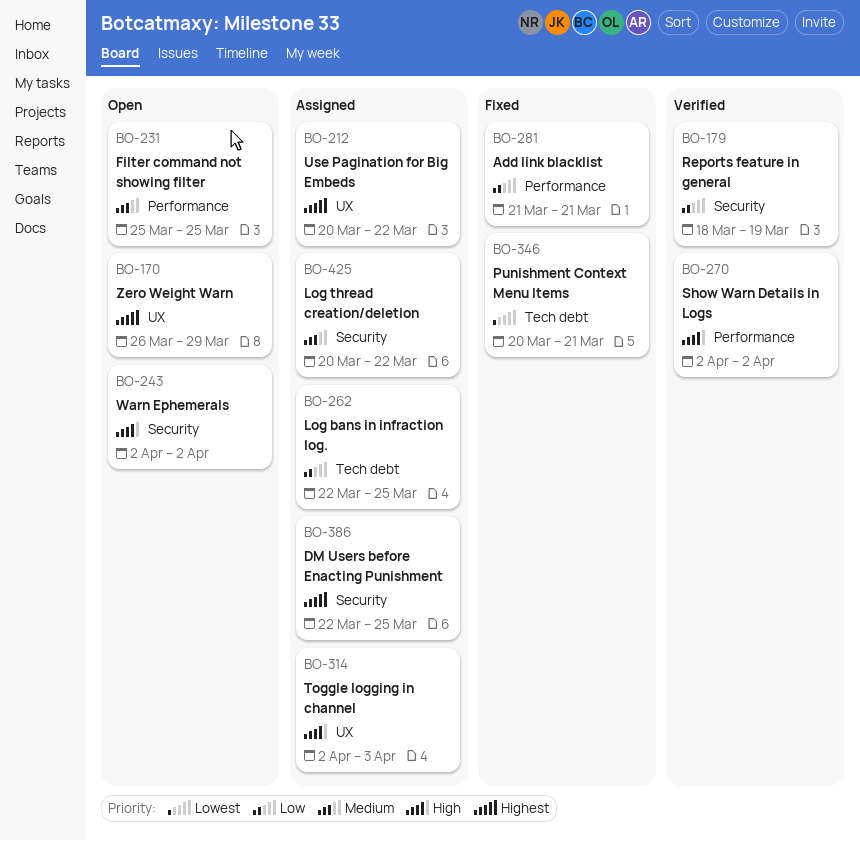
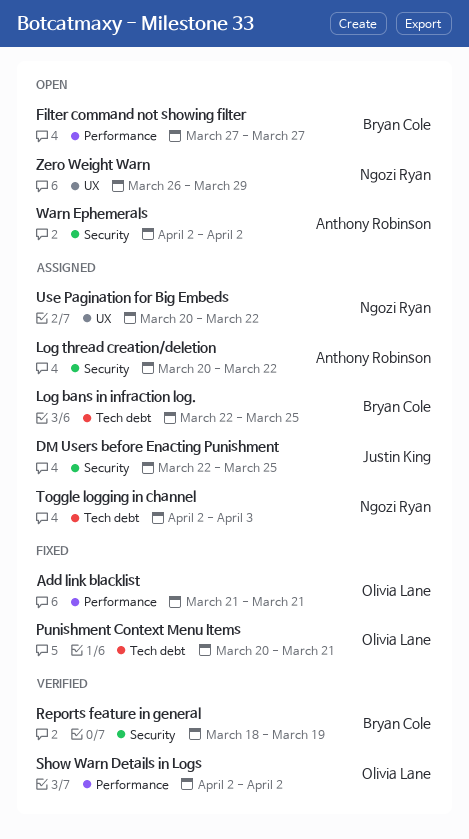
Filter command not showing filter, start: Mar 25 -> Mar 27
Filter command not showing filter, due: Mar 25 -> Mar 27
Toggle logging in channel, label: UX -> Tech debt

